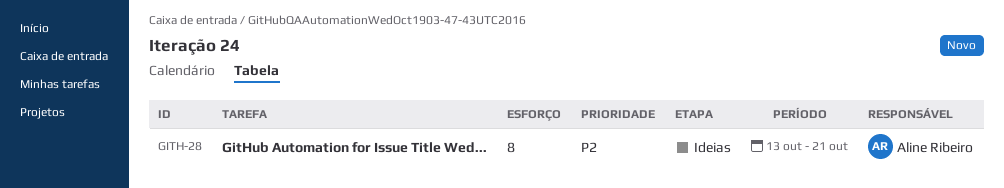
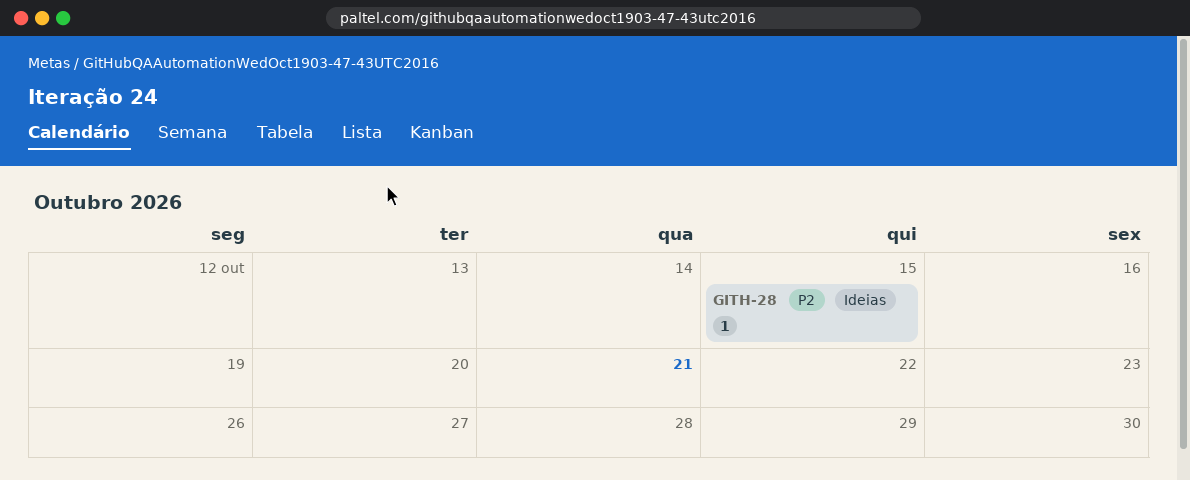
GITH-28, estimate: 8 -> 1
GITH-28, due: Oct 21 -> Oct 15

